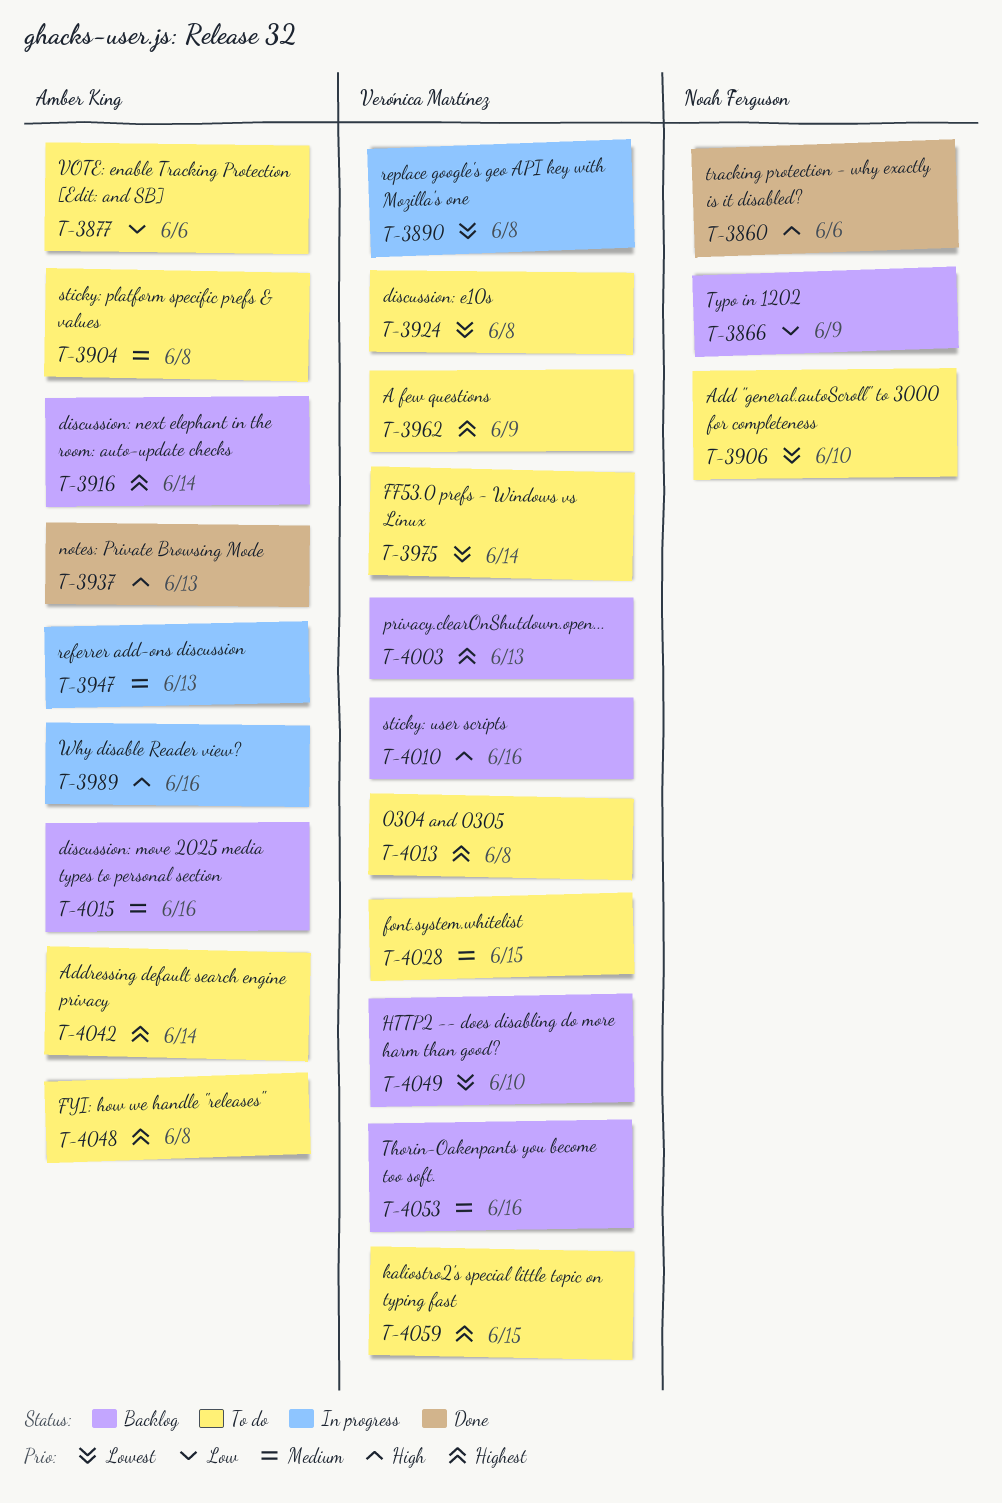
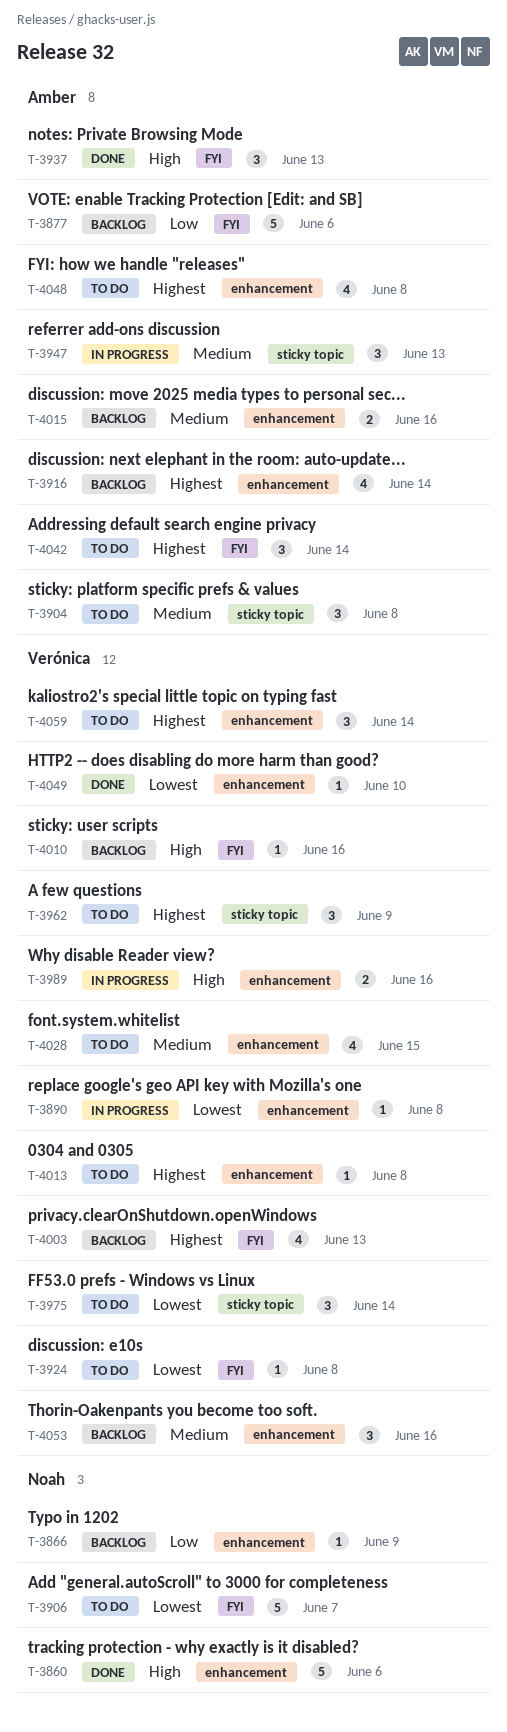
T-3877, status: To do -> Backlog
T-3906, due: Jun 10 -> Jun 7
T-3989, owner: Amber King -> Verónica Martínez
T-4049, status: Backlog -> Done
T-4059, due: Jun 15 -> Jun 14

